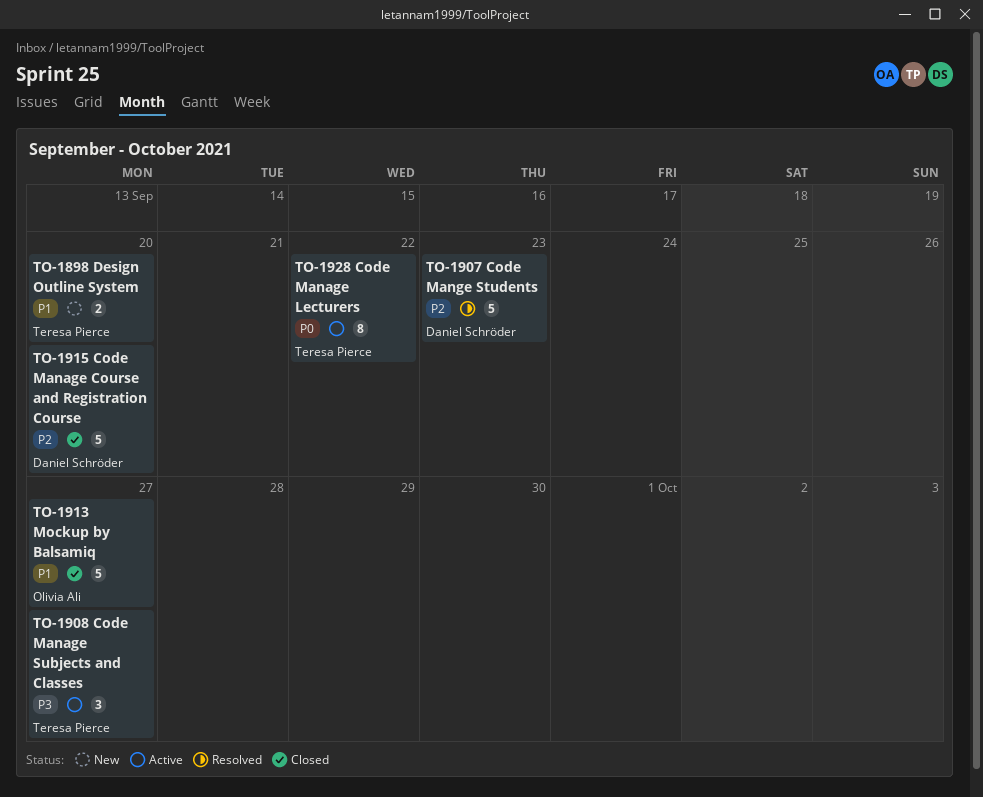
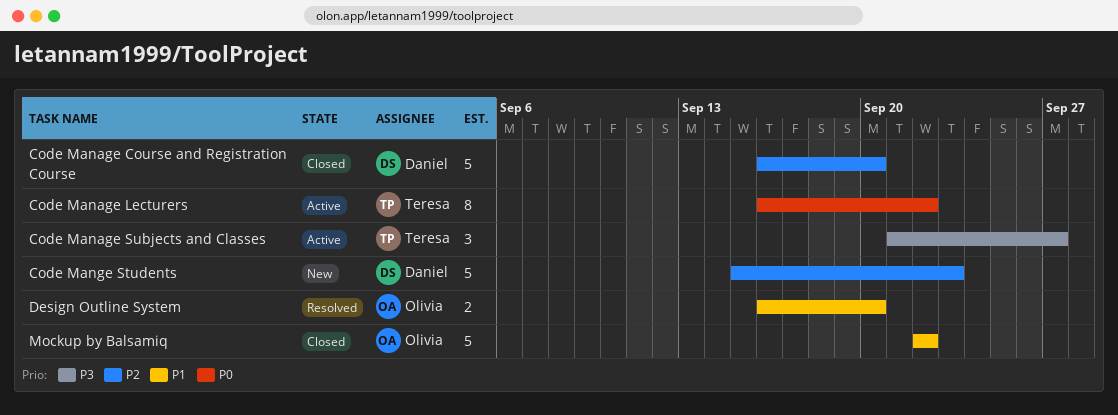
Code Mange Students, status: Resolved -> New
Design Outline System, status: New -> Resolved
Design Outline System, owner: Teresa Pierce -> Olivia Ali
Mockup by Balsamiq, due: Sep 27 -> Sep 22

